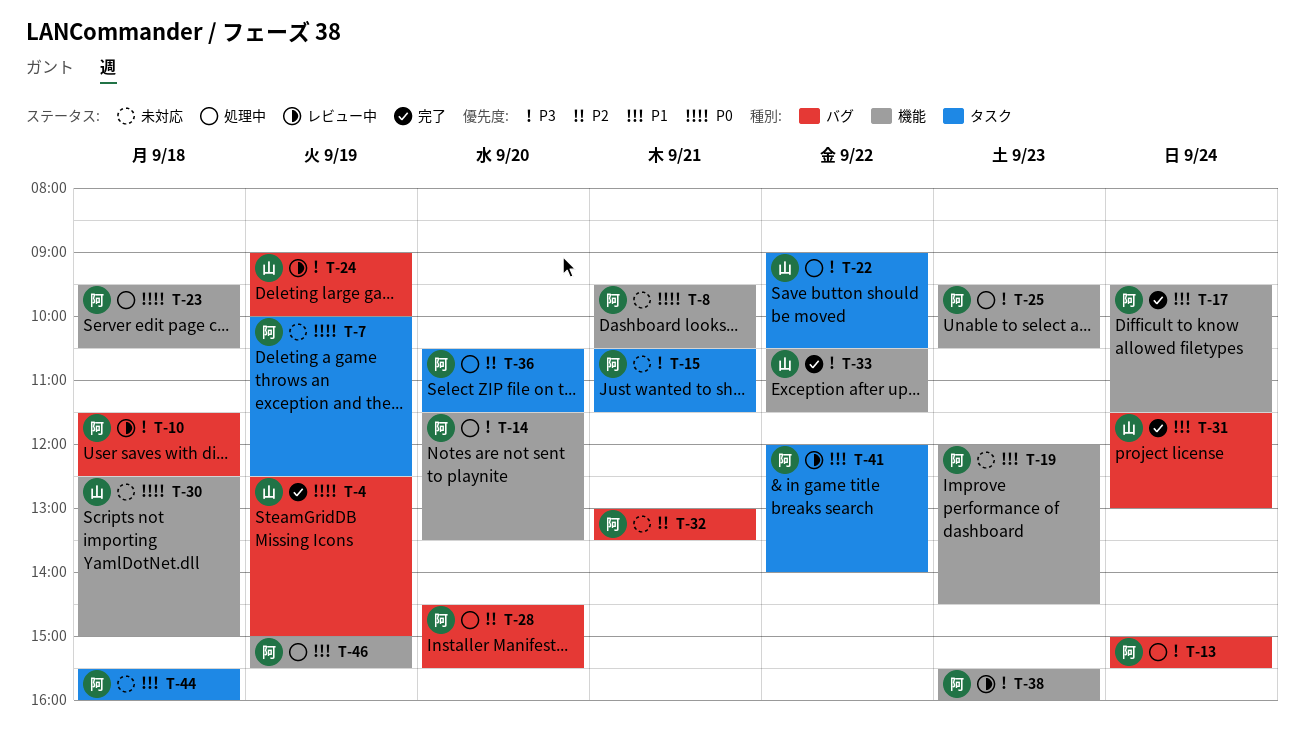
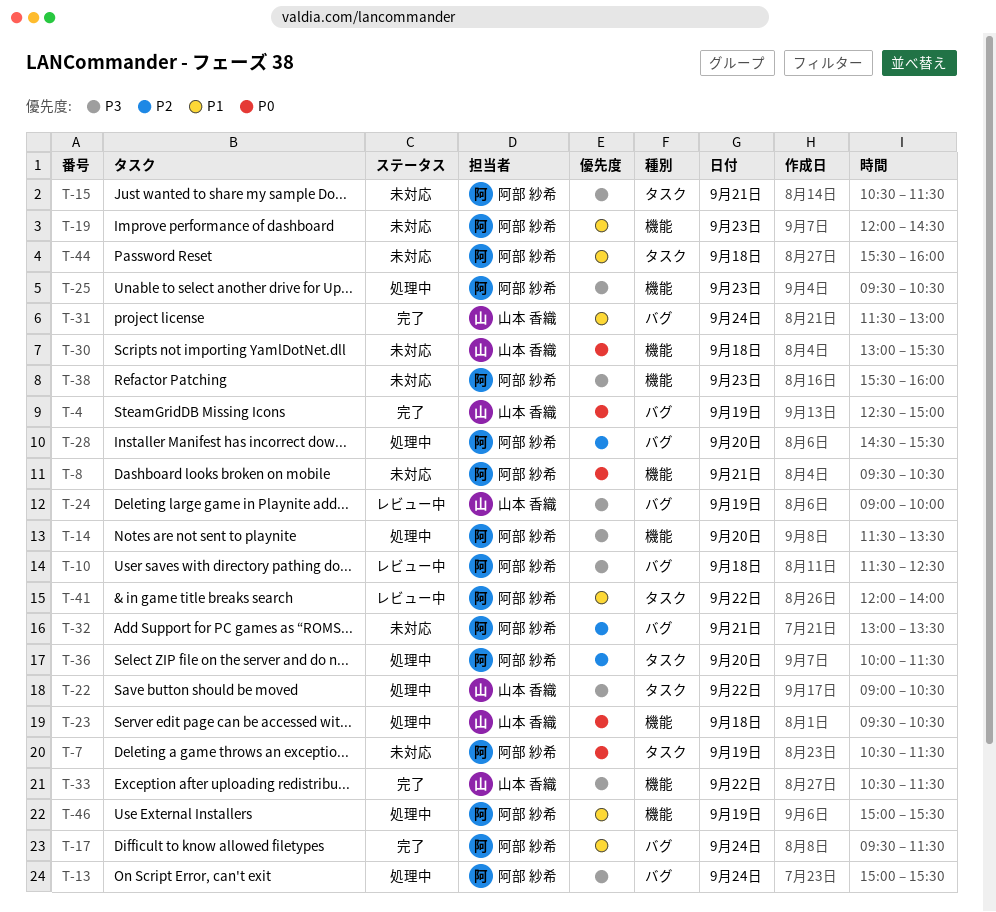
T-7, begins: 10:00 -> 10:30
T-7, ends: 12:30 -> 11:30
T-17, label: 機能 -> バグ
T-23, owner: 阿部 紗希 -> 山本 香織
T-30, begins: 12:30 -> 13:00
T-30, ends: 15:00 -> 15:30
T-36, begins: 10:30 -> 10:00
T-38, status: レビュー中 -> 未対応

